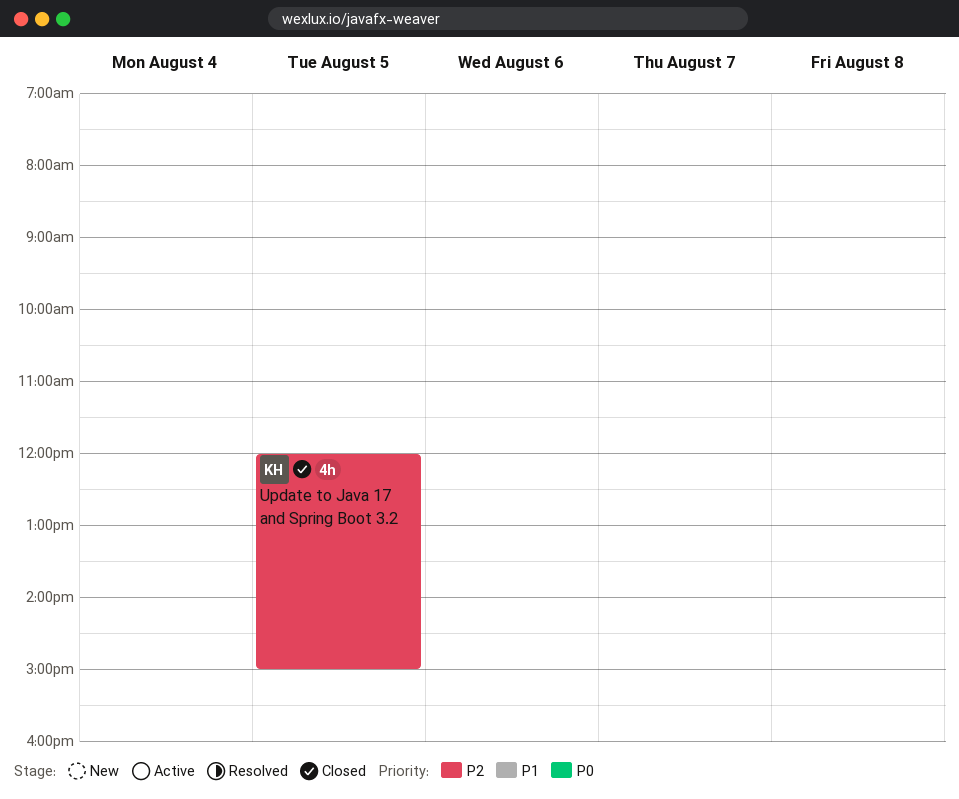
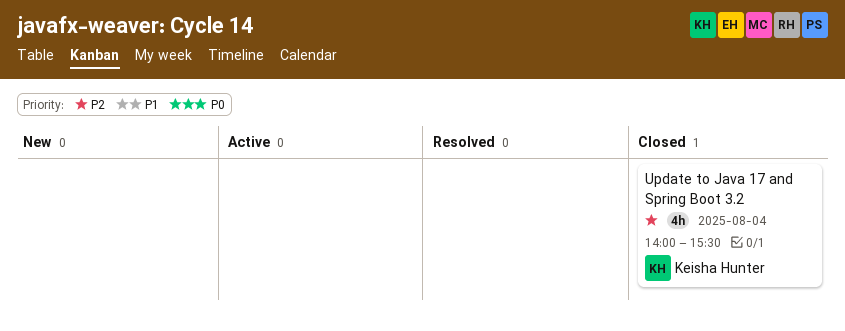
Update to Java 17 and Spring Boot 3.2, day: Aug 5 -> Aug 4
Update to Java 17 and Spring Boot 3.2, begins: 12:00 -> 14:00
Update to Java 17 and Spring Boot 3.2, ends: 15:00 -> 15:30

